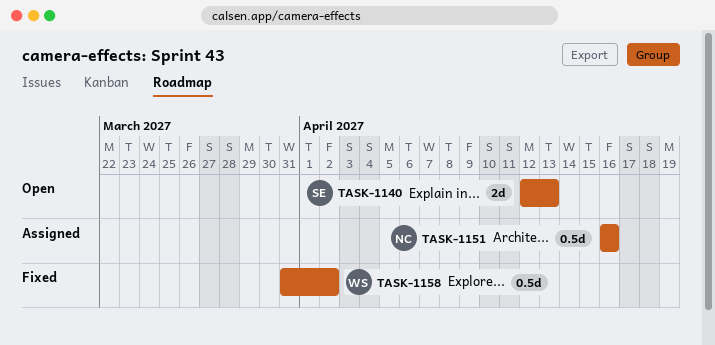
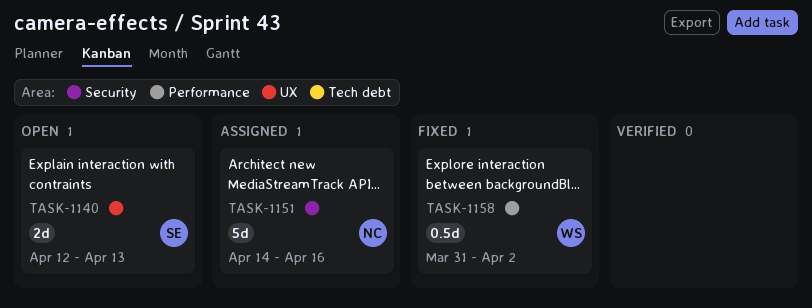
TASK-1151, estimate: 0.5d -> 5d
TASK-1151, start: Apr 16 -> Apr 14

